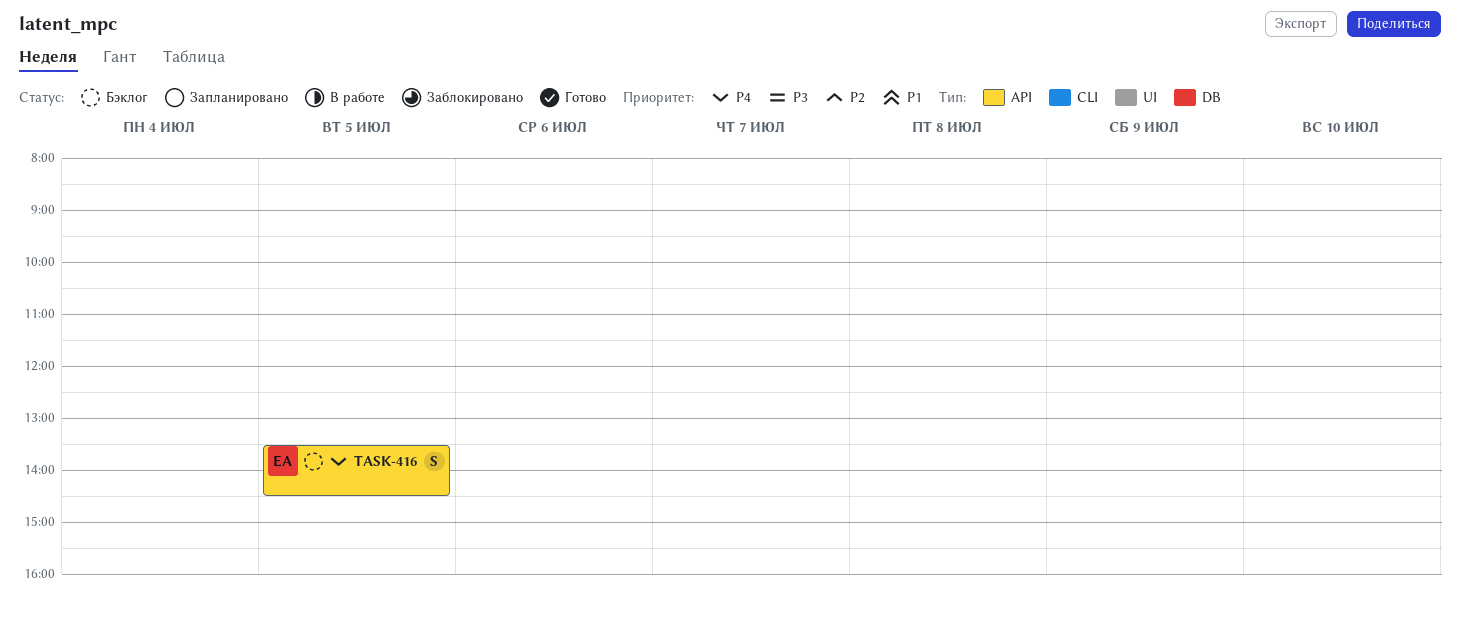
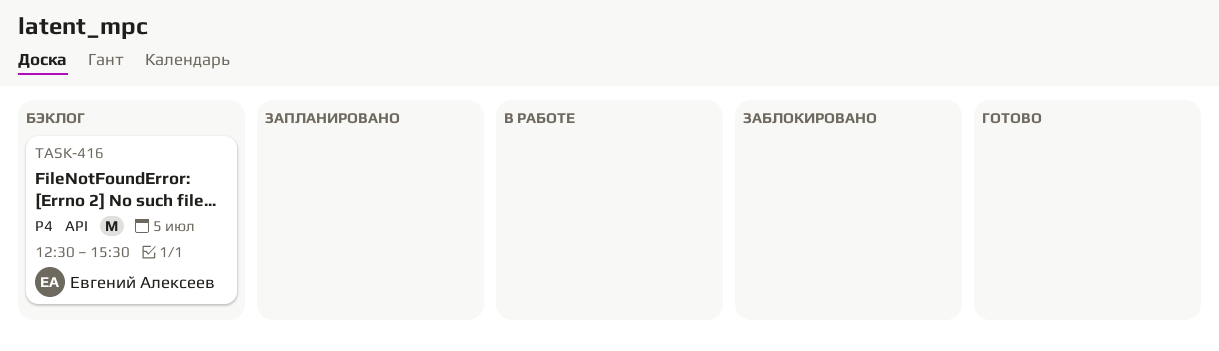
TASK-416, estimate: S -> M
TASK-416, begins: 13:30 -> 12:30
TASK-416, ends: 14:30 -> 15:30

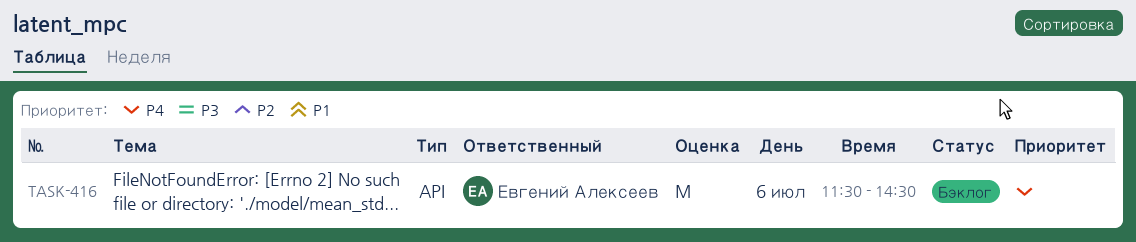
TASK-416, day: Jul 5 -> Jul 6
TASK-416, begins: 12:30 -> 11:30
TASK-416, ends: 15:30 -> 14:30

